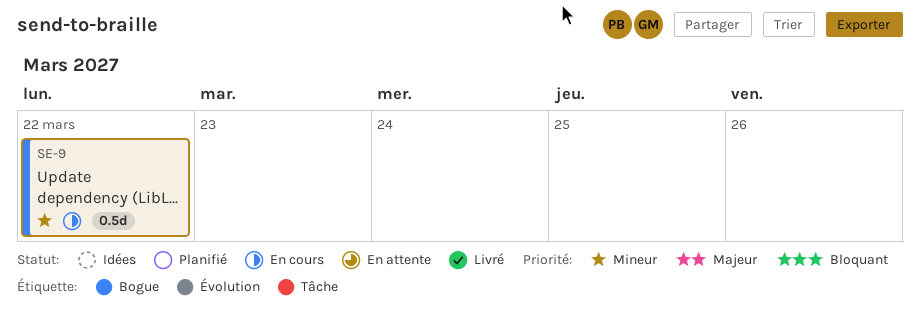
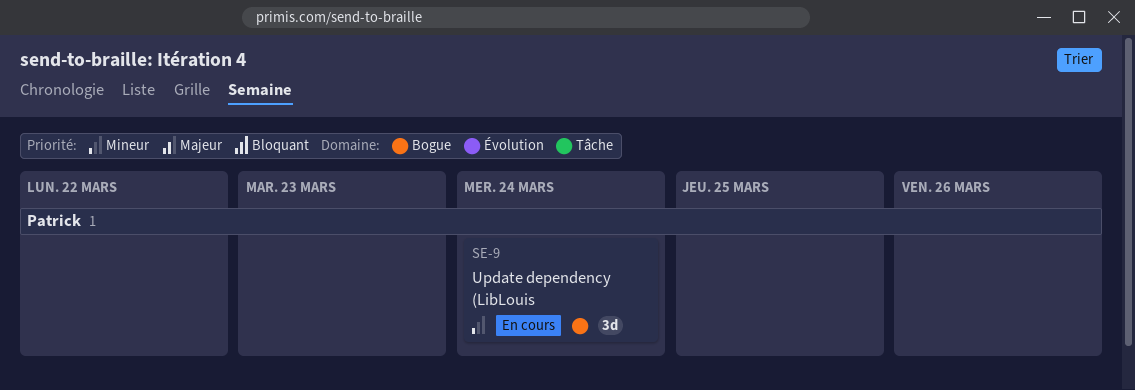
SE-9, estimate: 0.5d -> 3d
SE-9, due: Mar 22 -> Mar 24

